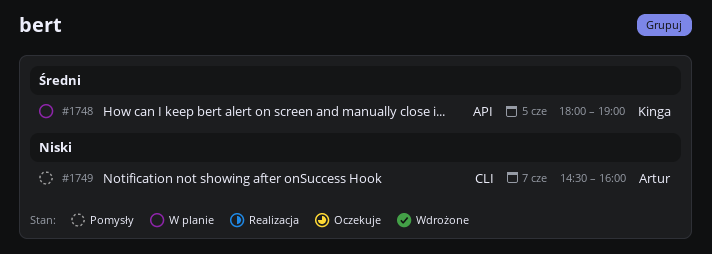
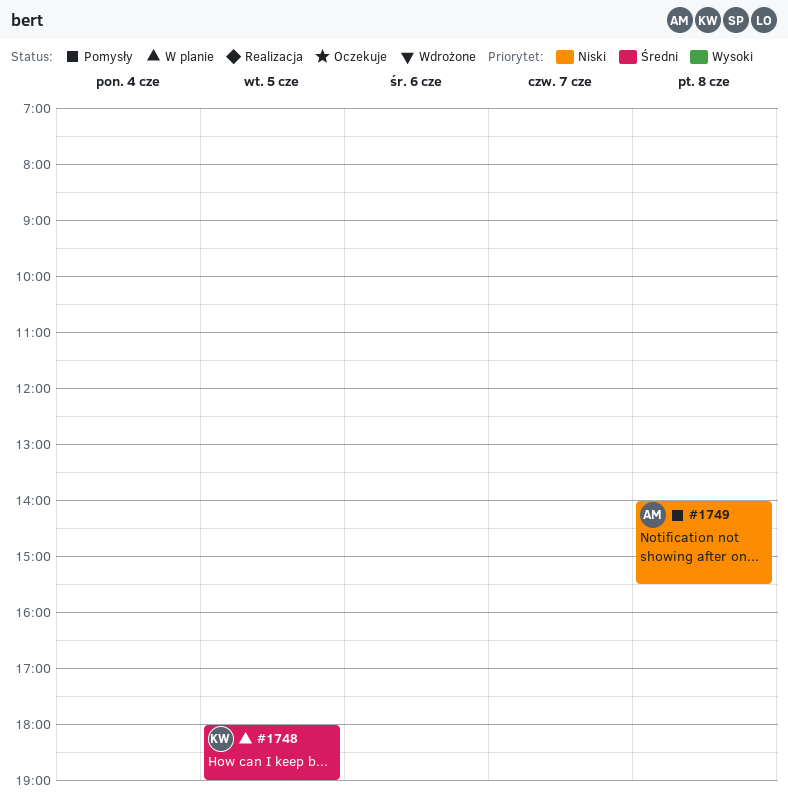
#1749, day: Jun 7 -> Jun 8
#1749, begins: 14:30 -> 14:00
#1749, ends: 16:00 -> 15:30

